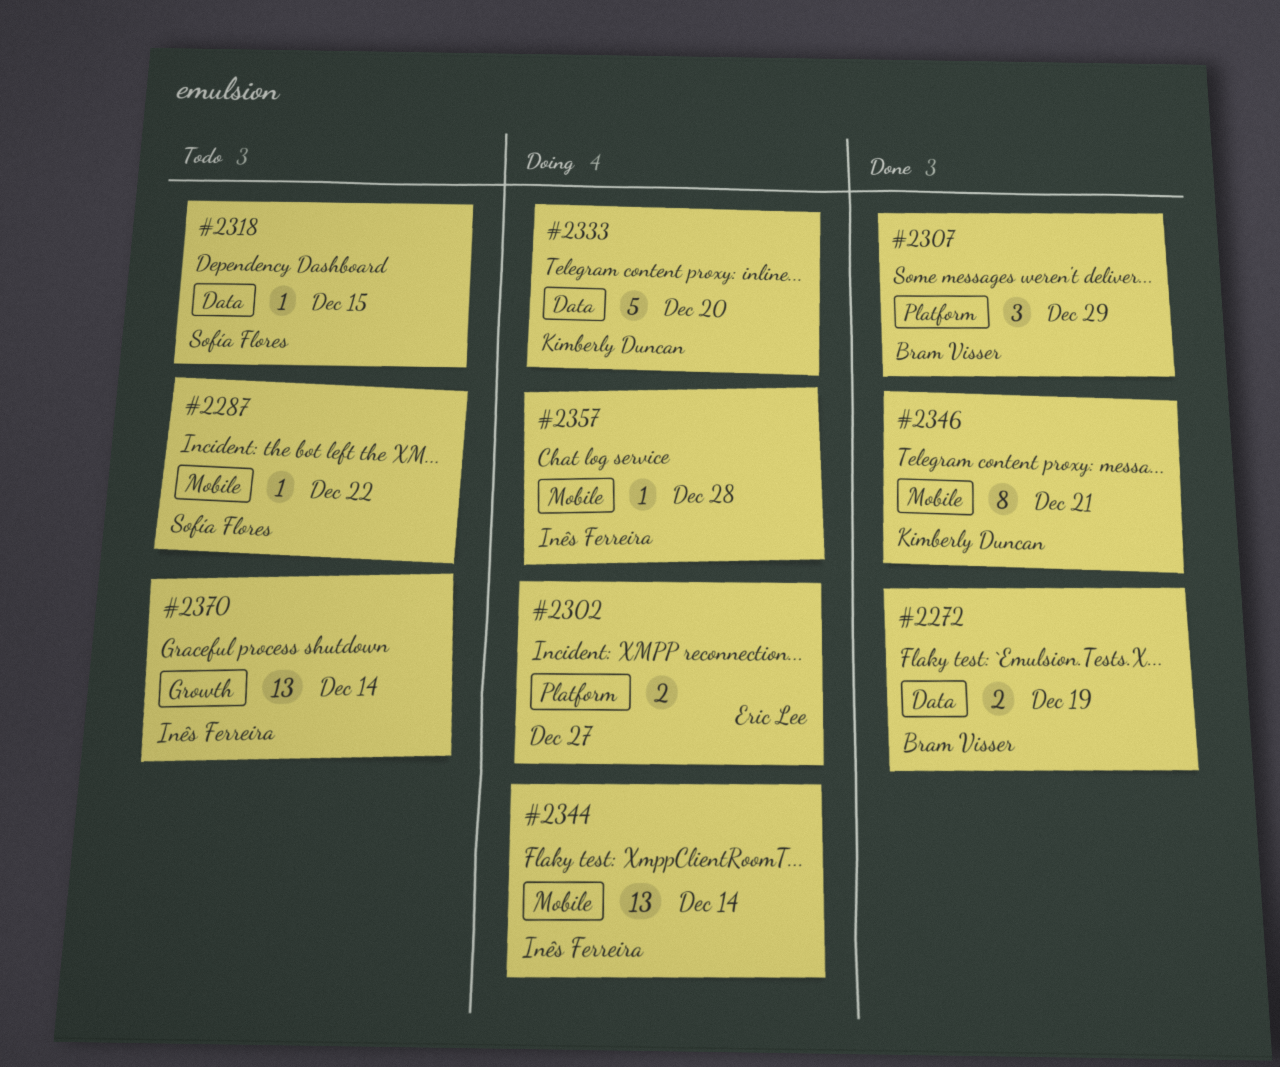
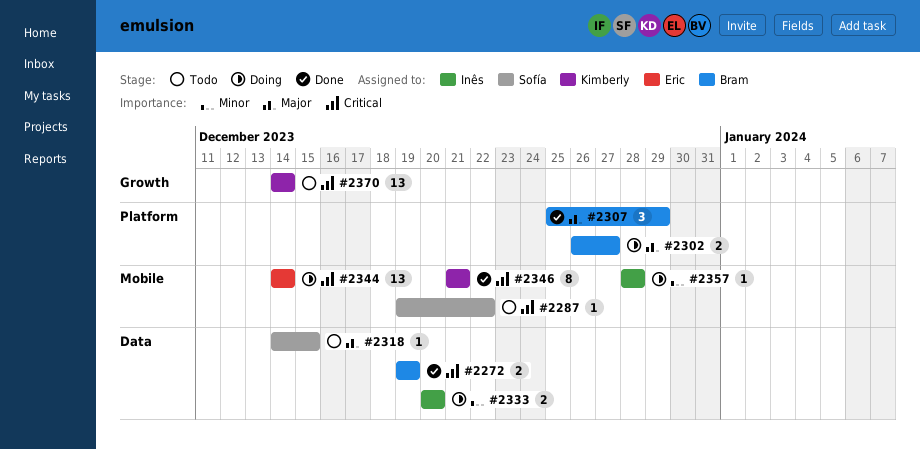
#2302, owner: Eric Lee -> Bram Visser
#2333, owner: Kimberly Duncan -> Inês Ferreira
#2333, estimate: 5 -> 2
#2344, owner: Inês Ferreira -> Eric Lee
#2370, owner: Inês Ferreira -> Kimberly Duncan

